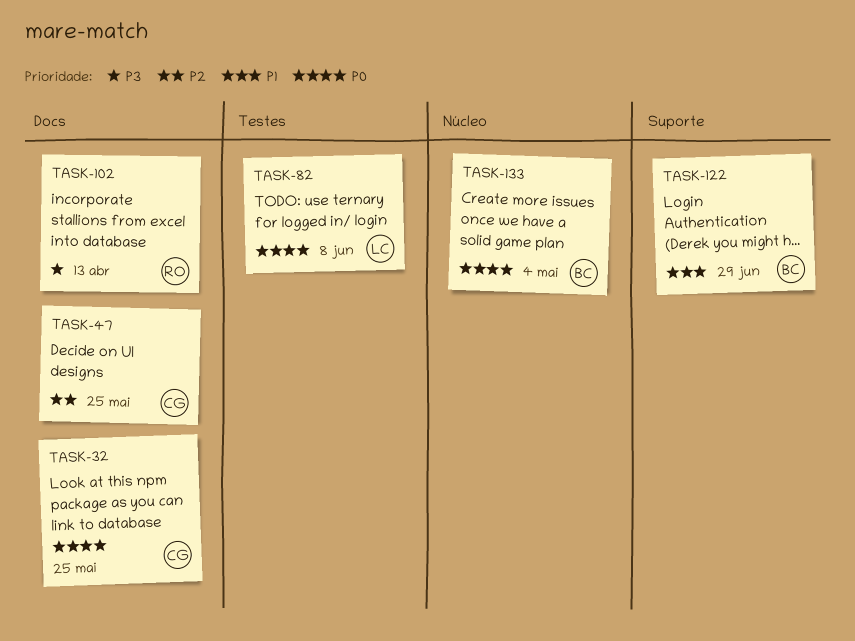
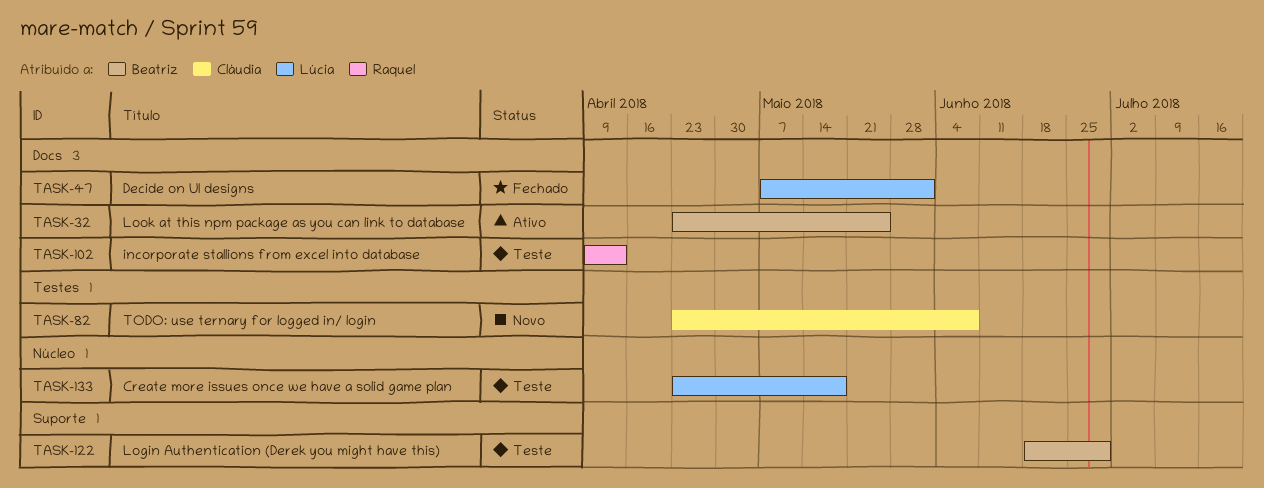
TASK-32, owner: Cláudia -> Beatriz
TASK-47, owner: Cláudia -> Lúcia
TASK-47, due: May 25 -> Jun 1
TASK-82, owner: Lúcia -> Cláudia
TASK-133, owner: Beatriz -> Lúcia
TASK-133, due: May 4 -> May 18

